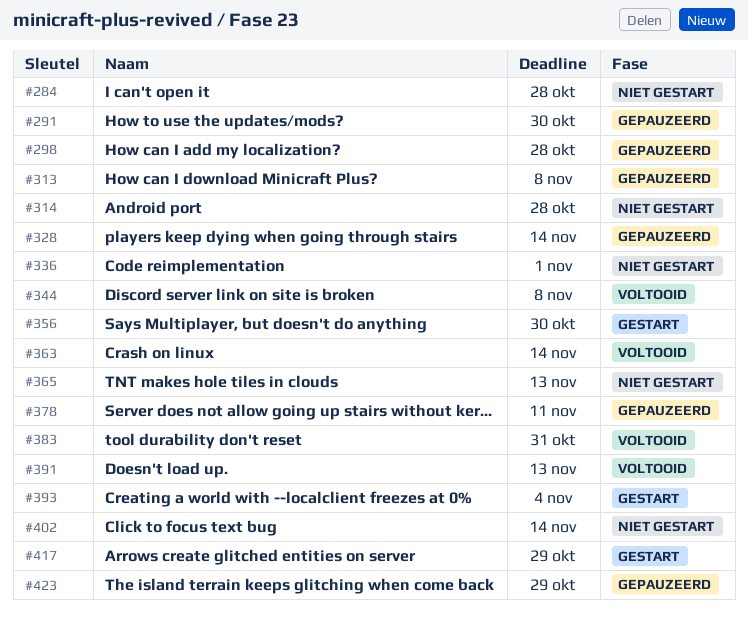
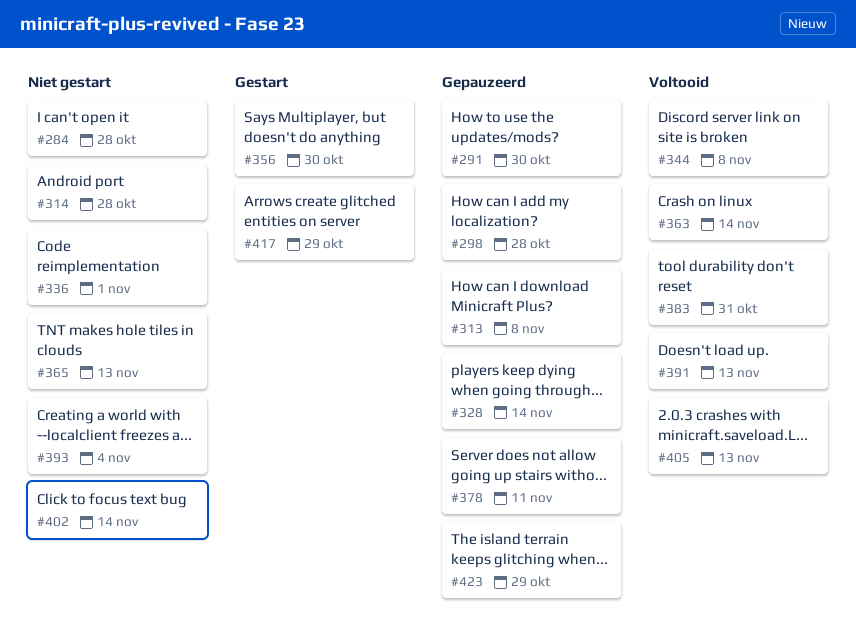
#393, status: Gestart -> Niet gestart
#405: none -> present

